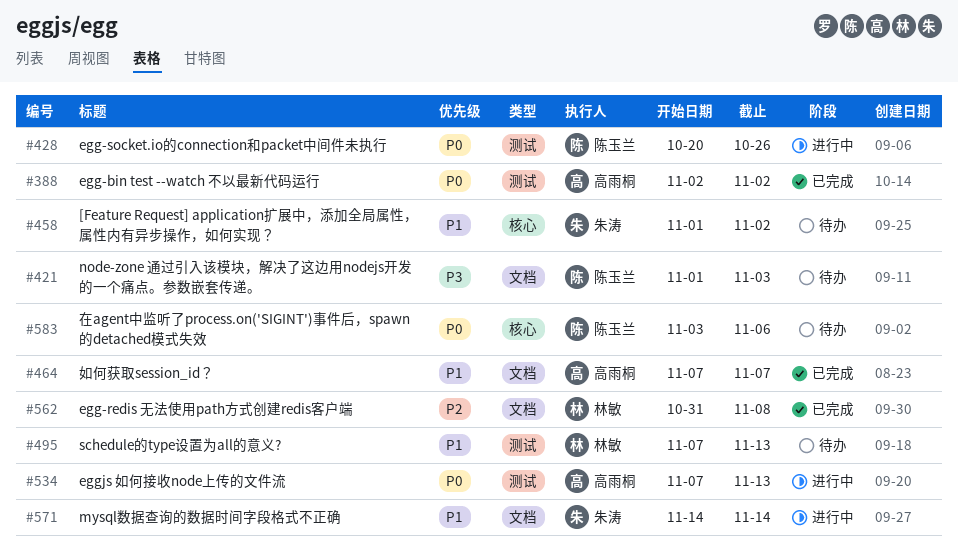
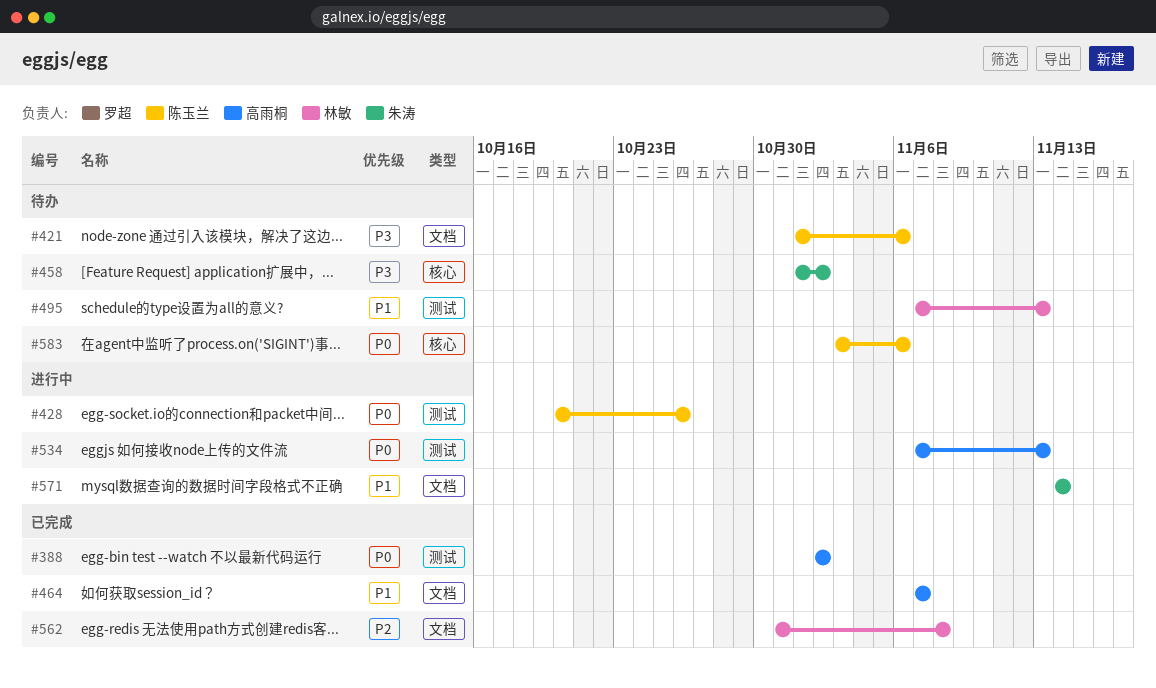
#421, due: Nov 3 -> Nov 6
#458, priority: P1 -> P3

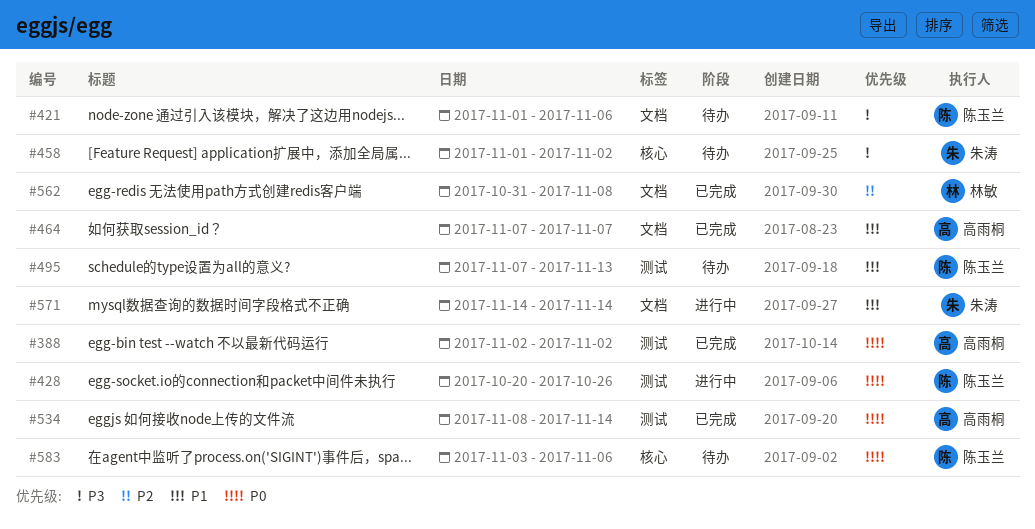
#495, owner: 林敏 -> 陈玉兰
#534, status: 进行中 -> 已完成
#534, start: Nov 7 -> Nov 8
#534, due: Nov 13 -> Nov 14

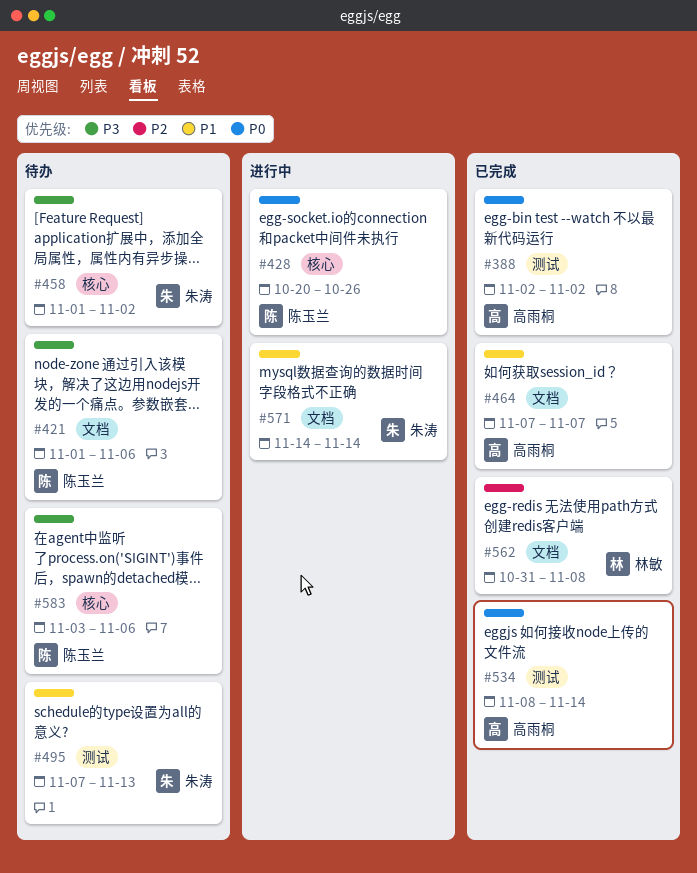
#428, label: 测试 -> 核心
#495, owner: 陈玉兰 -> 朱涛
#583, priority: P0 -> P3

